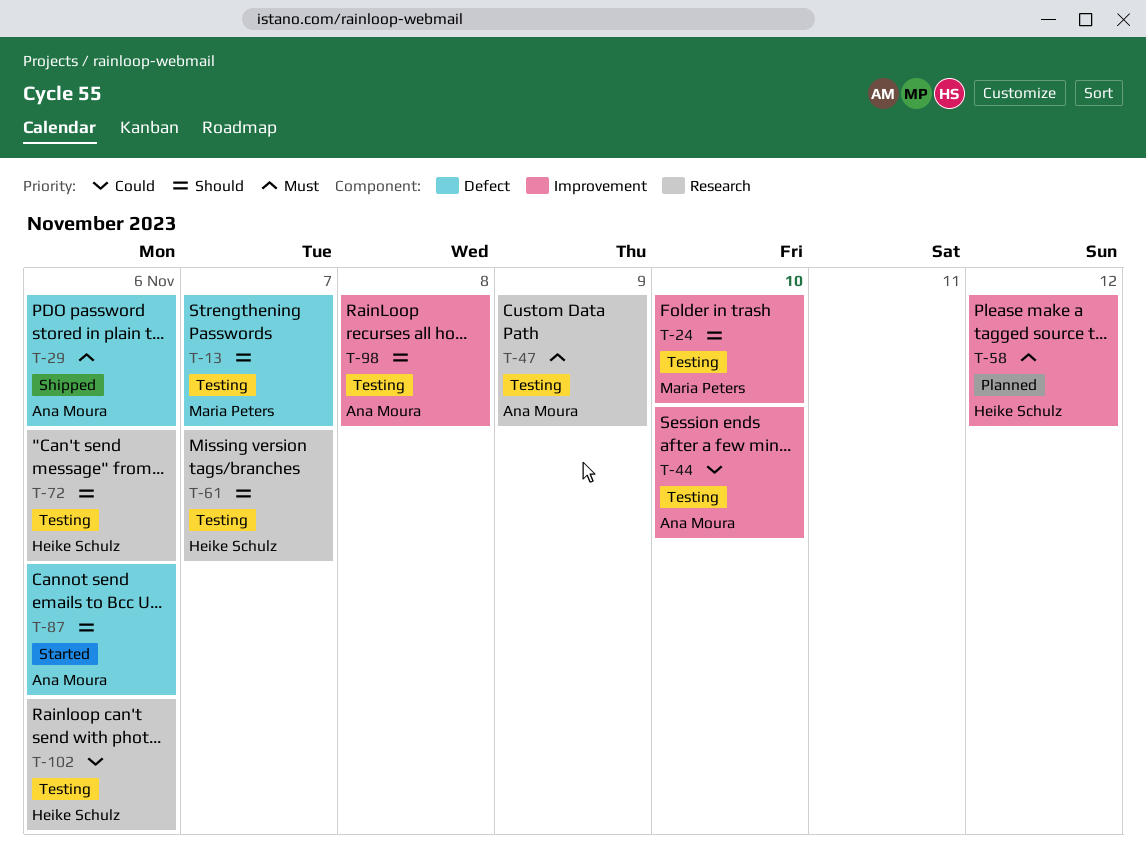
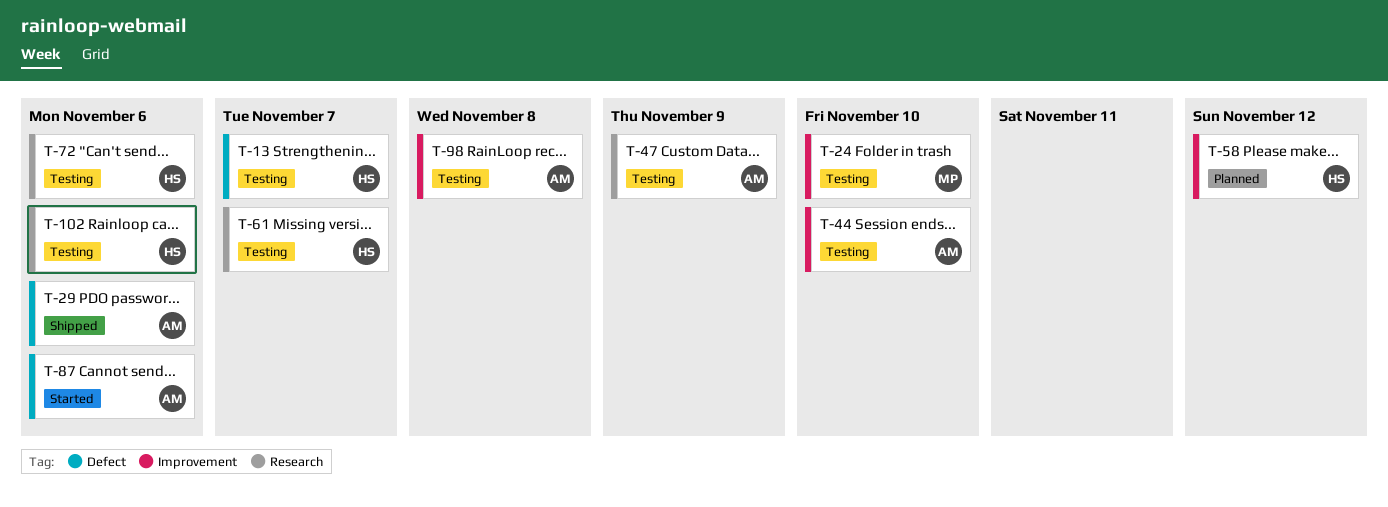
T-13, owner: Maria Peters -> Heike Schulz

